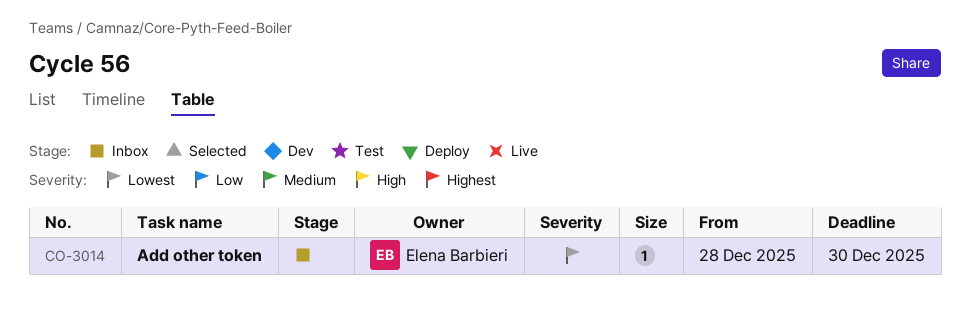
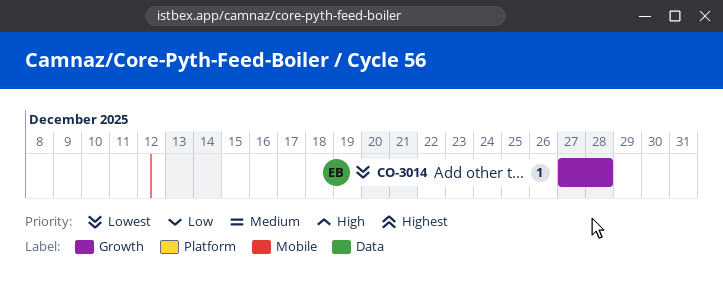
CO-3014, start: Dec 28 -> Dec 27
CO-3014, due: Dec 30 -> Dec 28

